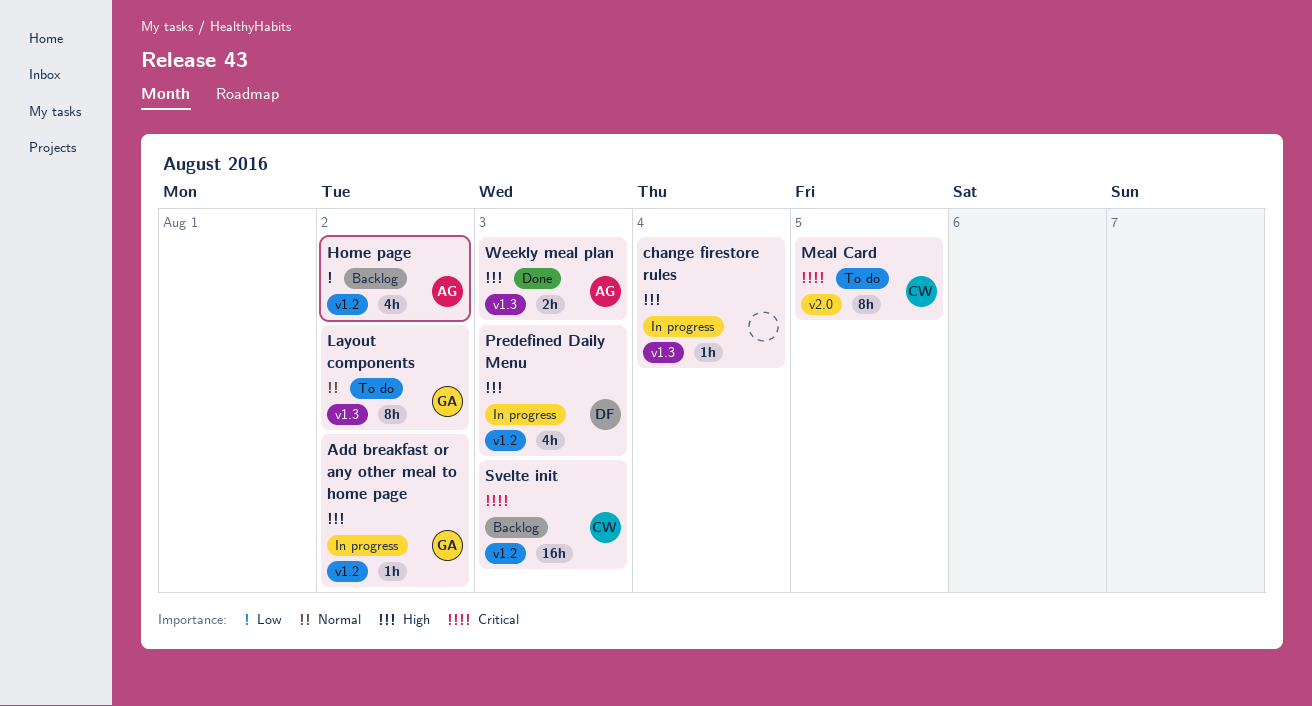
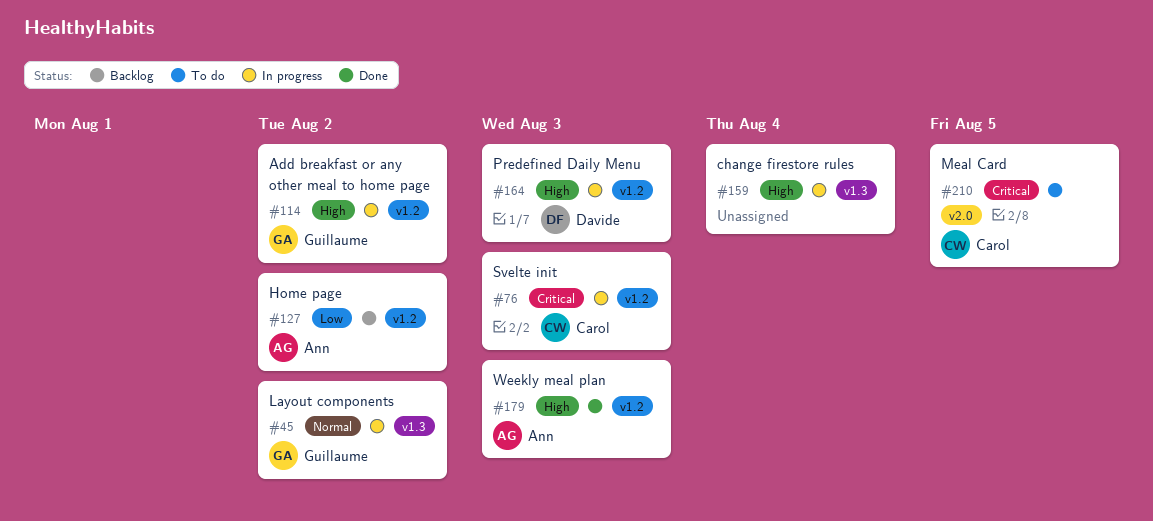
Layout components, status: To do -> In progress
Svelte init, status: Backlog -> In progress
Weekly meal plan, label: v1.3 -> v1.2

